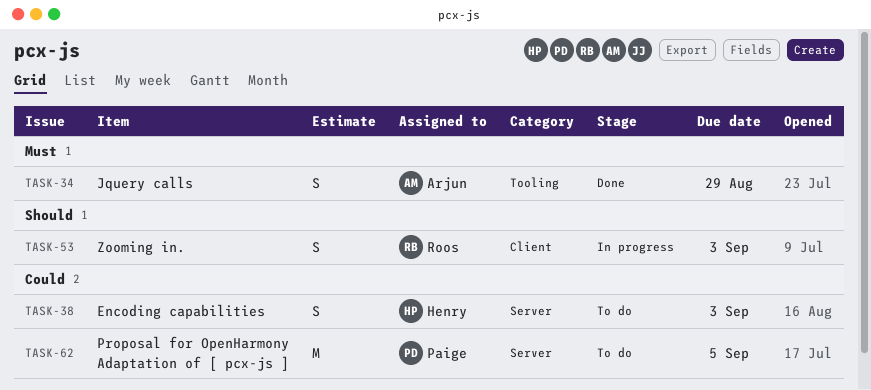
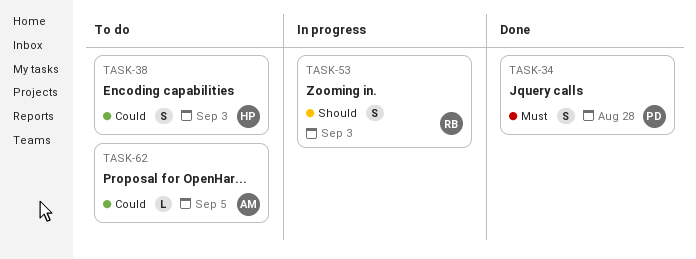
TASK-34, owner: Arjun -> Paige
TASK-34, due: Aug 29 -> Aug 28
TASK-62, owner: Paige -> Arjun
TASK-62, estimate: M -> L

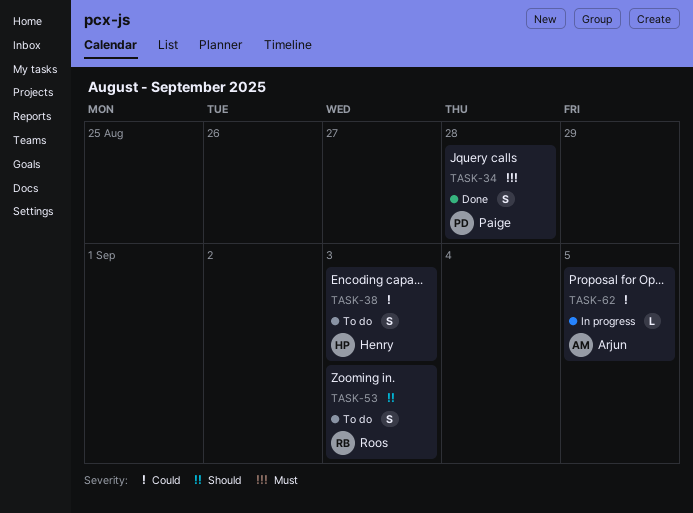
TASK-53, status: In progress -> To do
TASK-62, status: To do -> In progress

